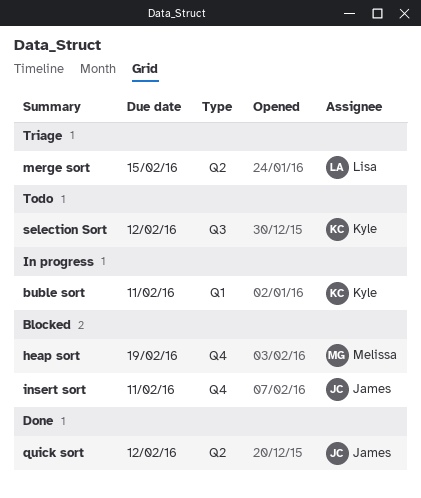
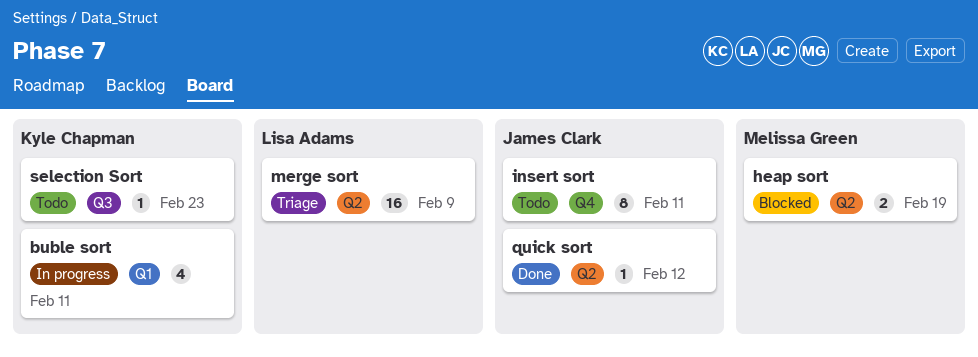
heap sort, label: Q4 -> Q2
insert sort, status: Blocked -> Todo
merge sort, due: Feb 15 -> Feb 9
selection Sort, due: Feb 12 -> Feb 23

